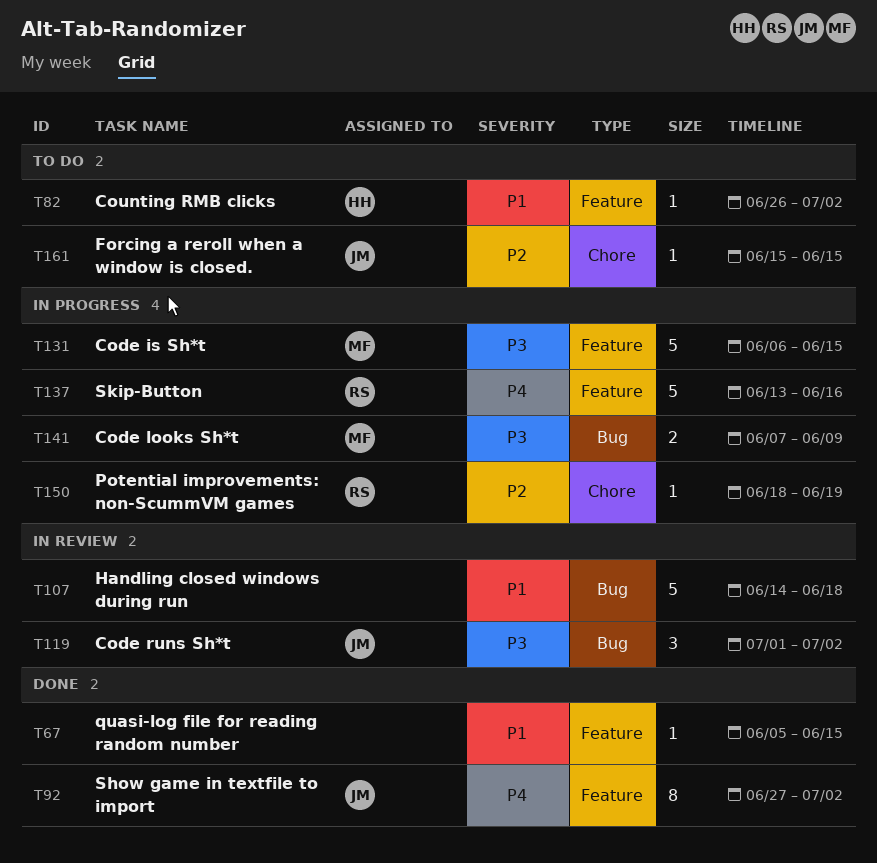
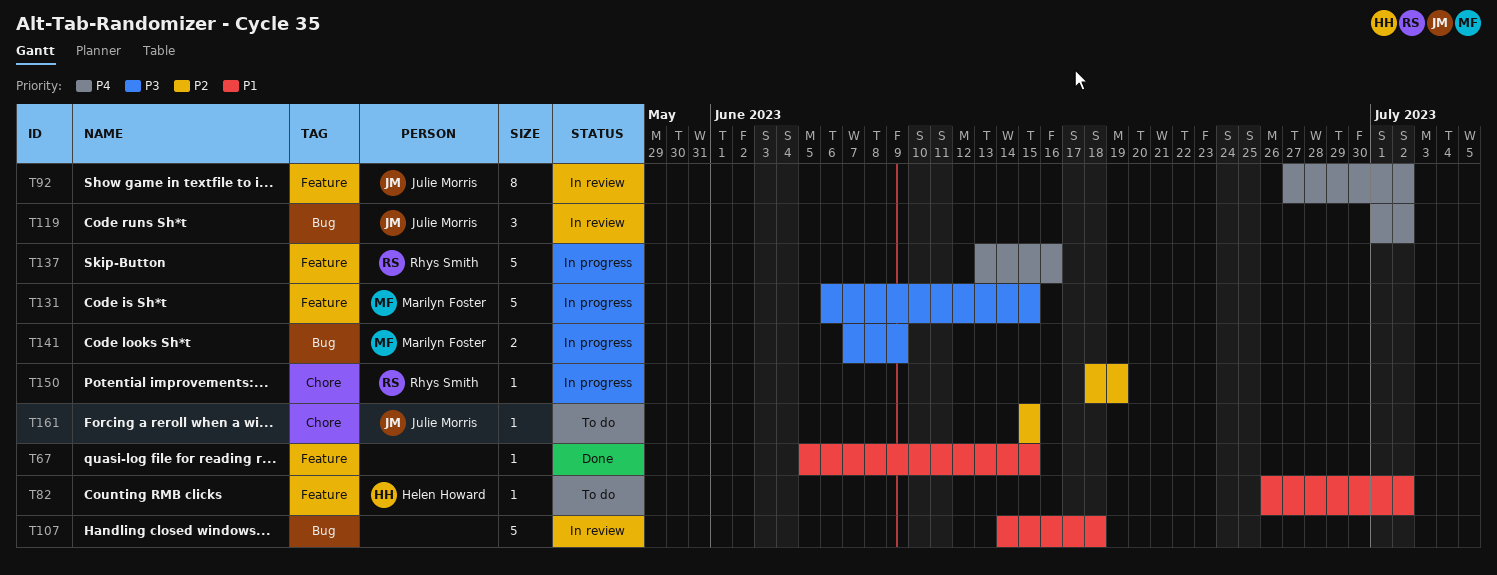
T92, status: Done -> In review
T119, priority: P3 -> P4

